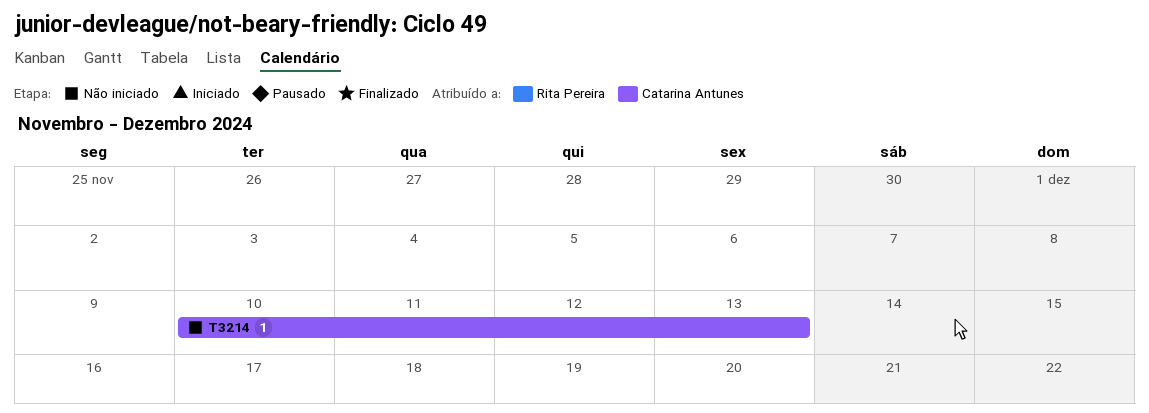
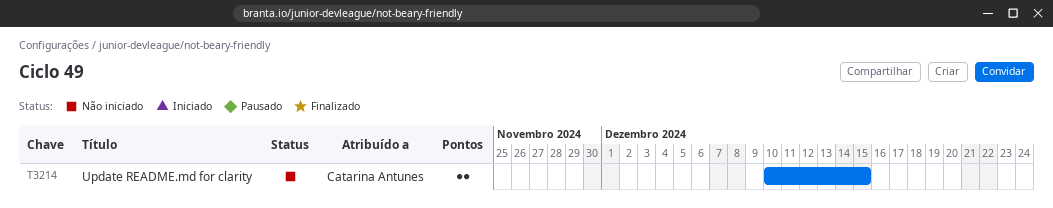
T3214, estimate: 1 -> 2
T3214, due: Dec 13 -> Dec 15

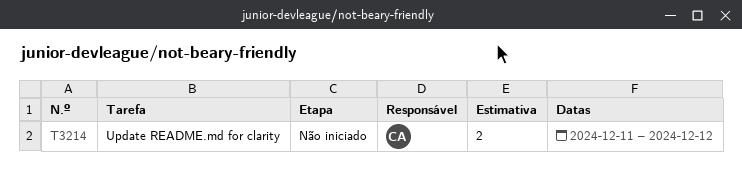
T3214, start: Dec 10 -> Dec 11
T3214, due: Dec 15 -> Dec 12

